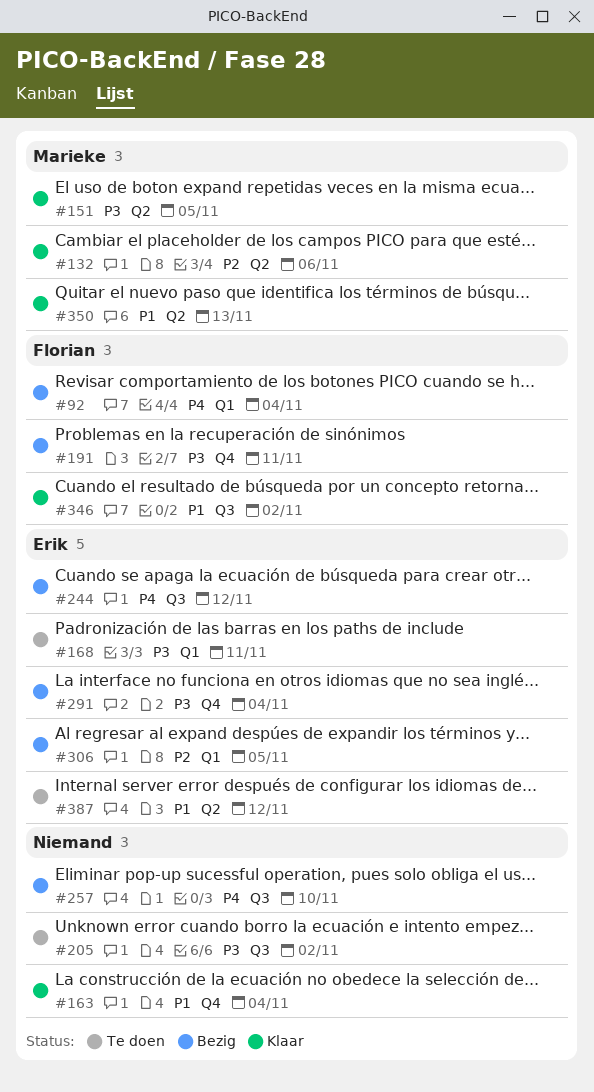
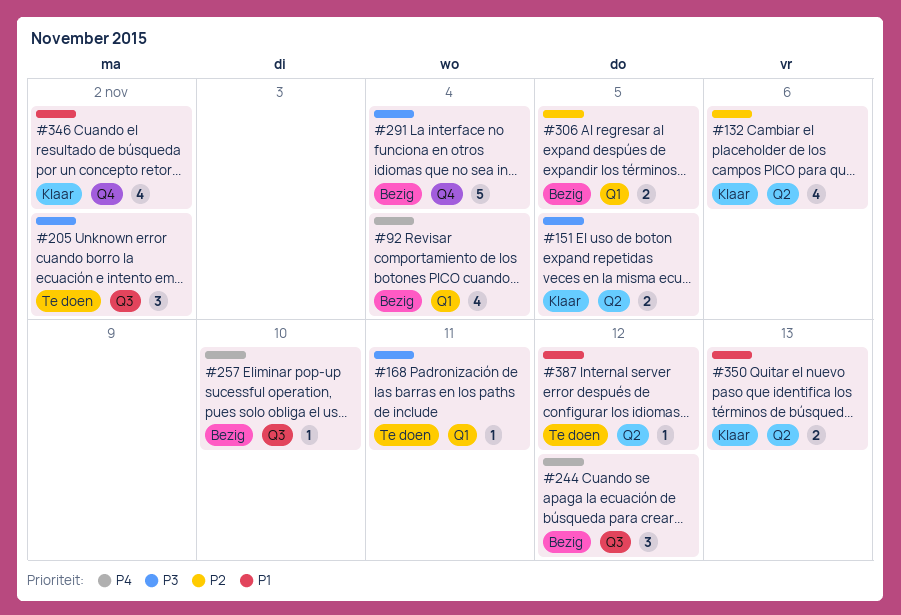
#163: present -> none
#191: present -> none
#346, label: Q3 -> Q4

